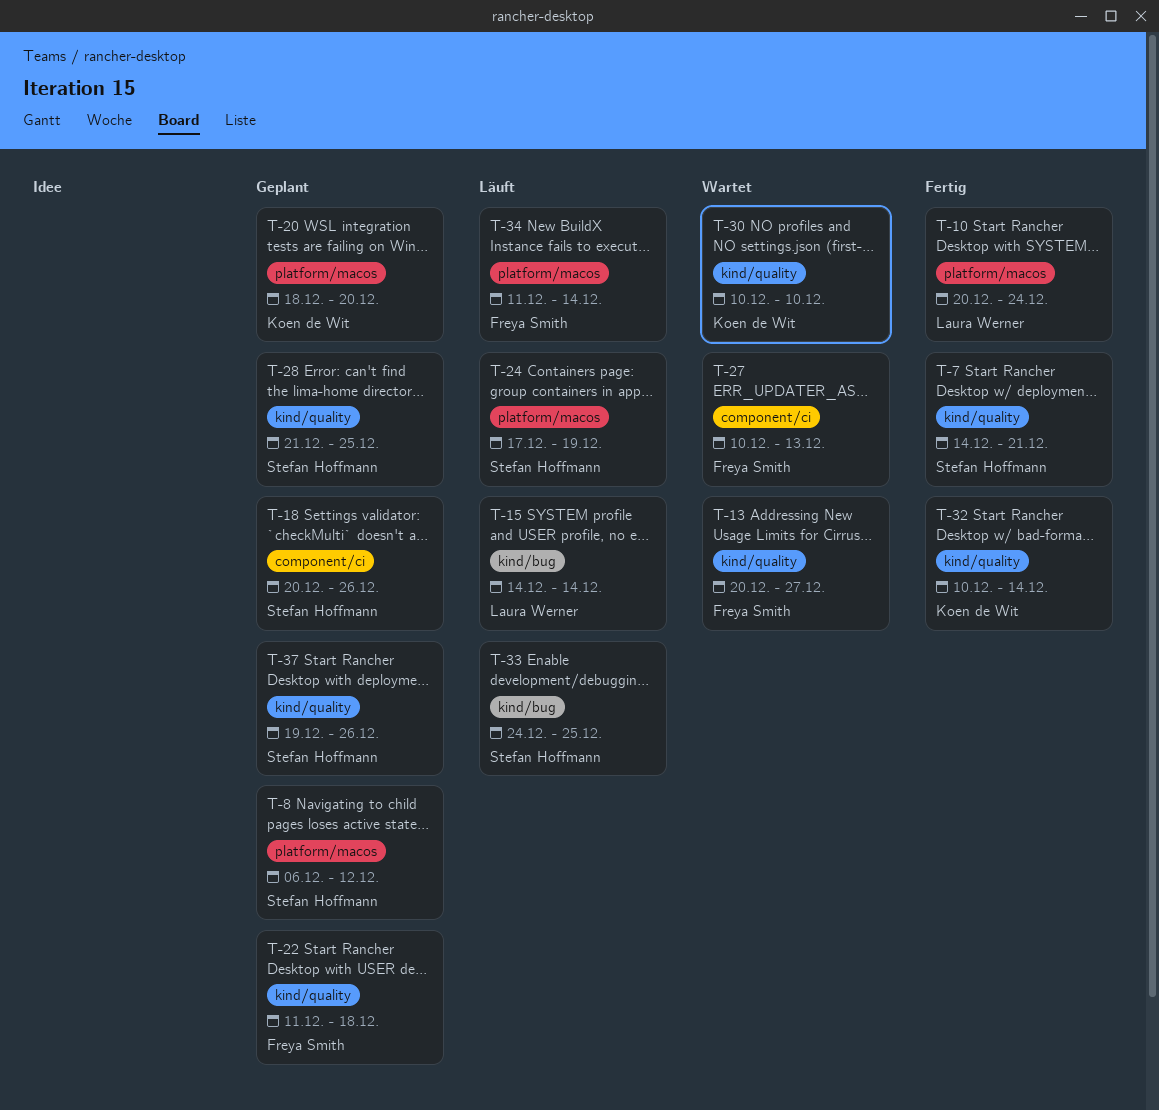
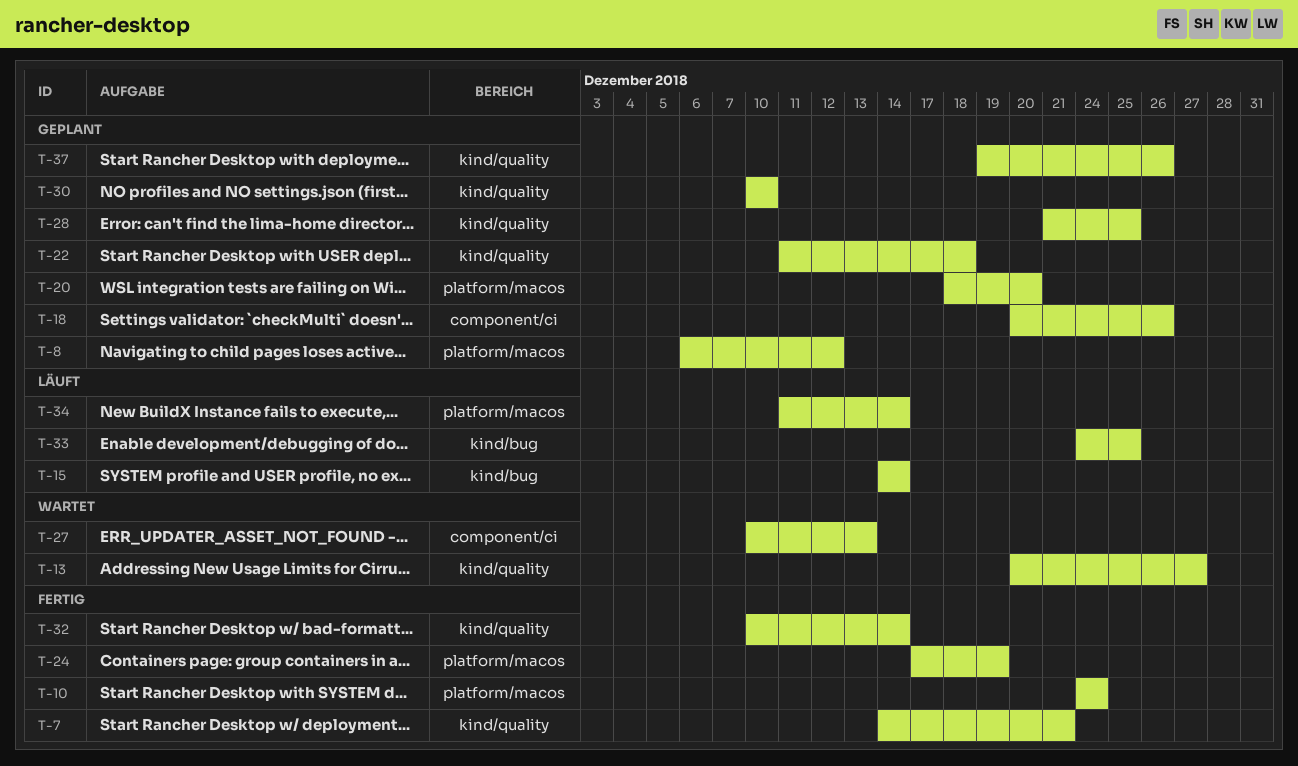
T-10, start: Dec 20 -> Dec 24
T-24, status: Läuft -> Fertig
T-30, status: Wartet -> Geplant

